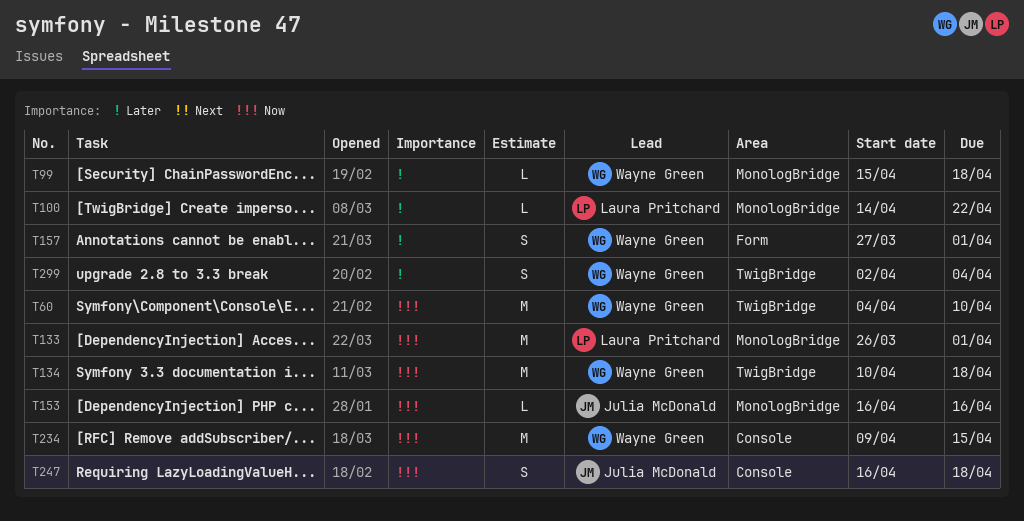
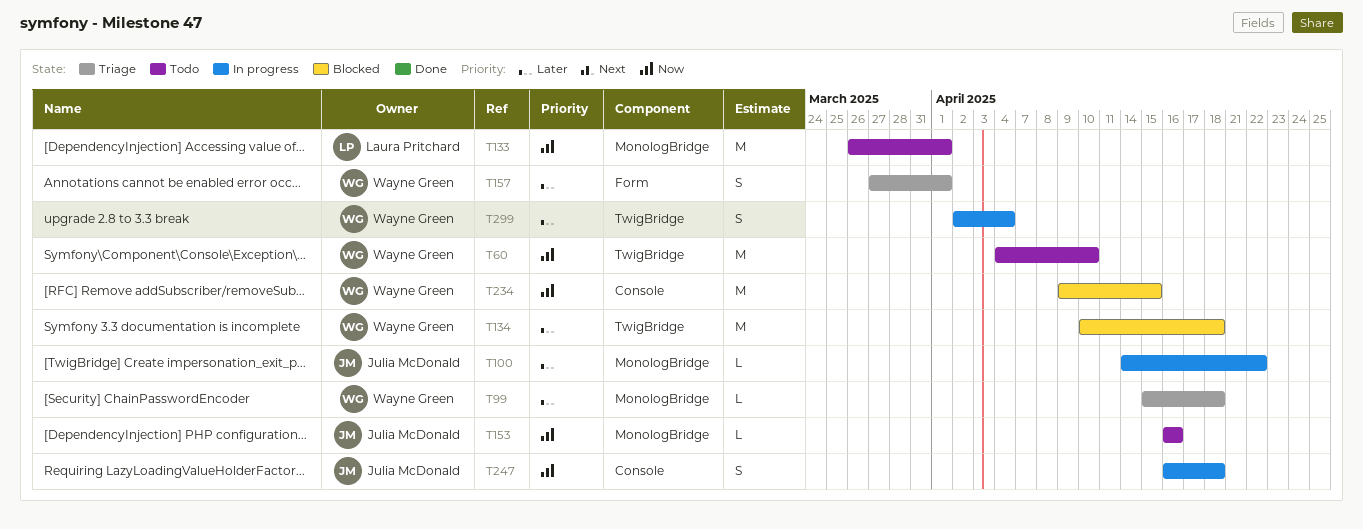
T100, owner: Laura Pritchard -> Julia McDonald
T134, priority: Now -> Later

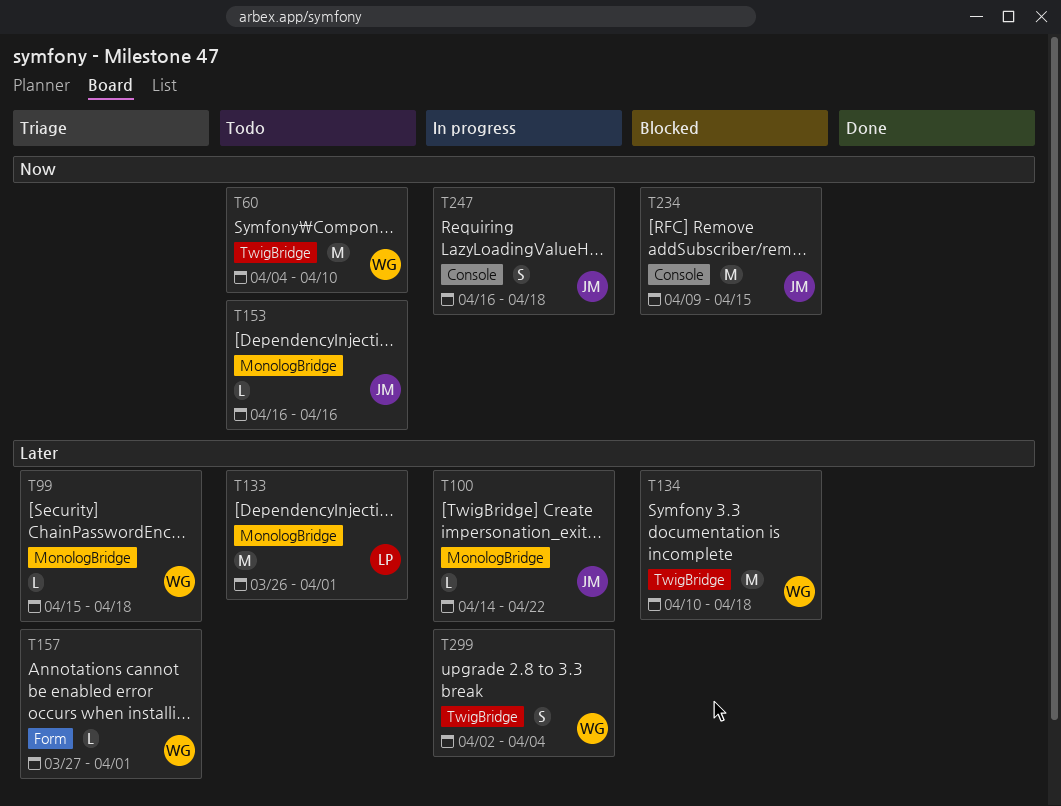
T133, priority: Now -> Later
T157, estimate: S -> L
T234, owner: Wayne Green -> Julia McDonald

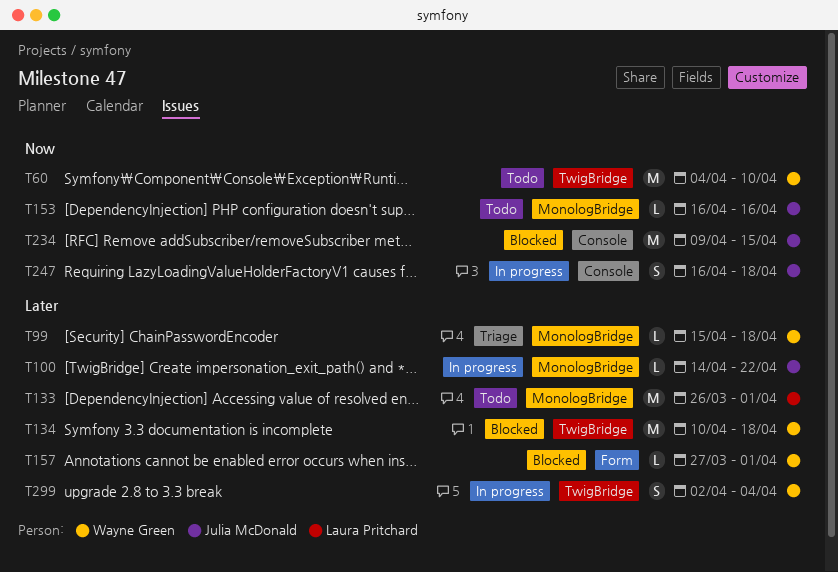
T157, status: Triage -> Blocked

